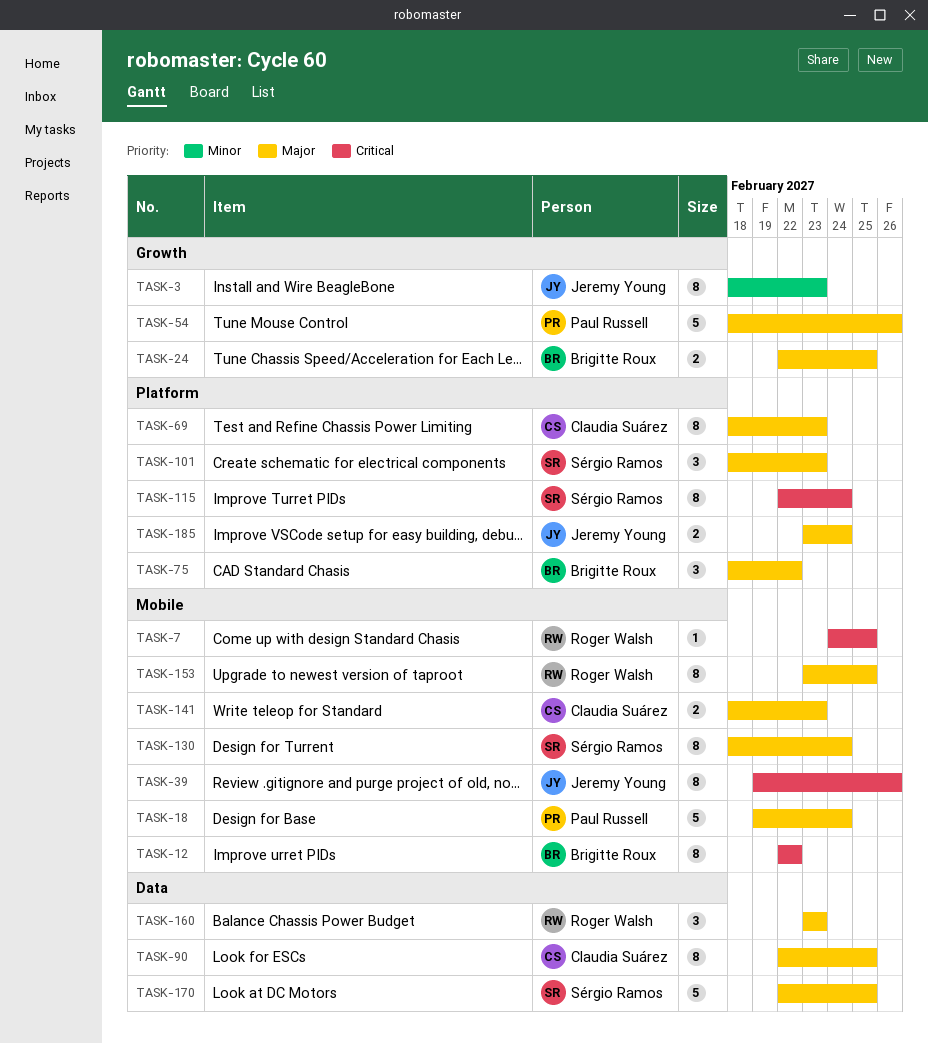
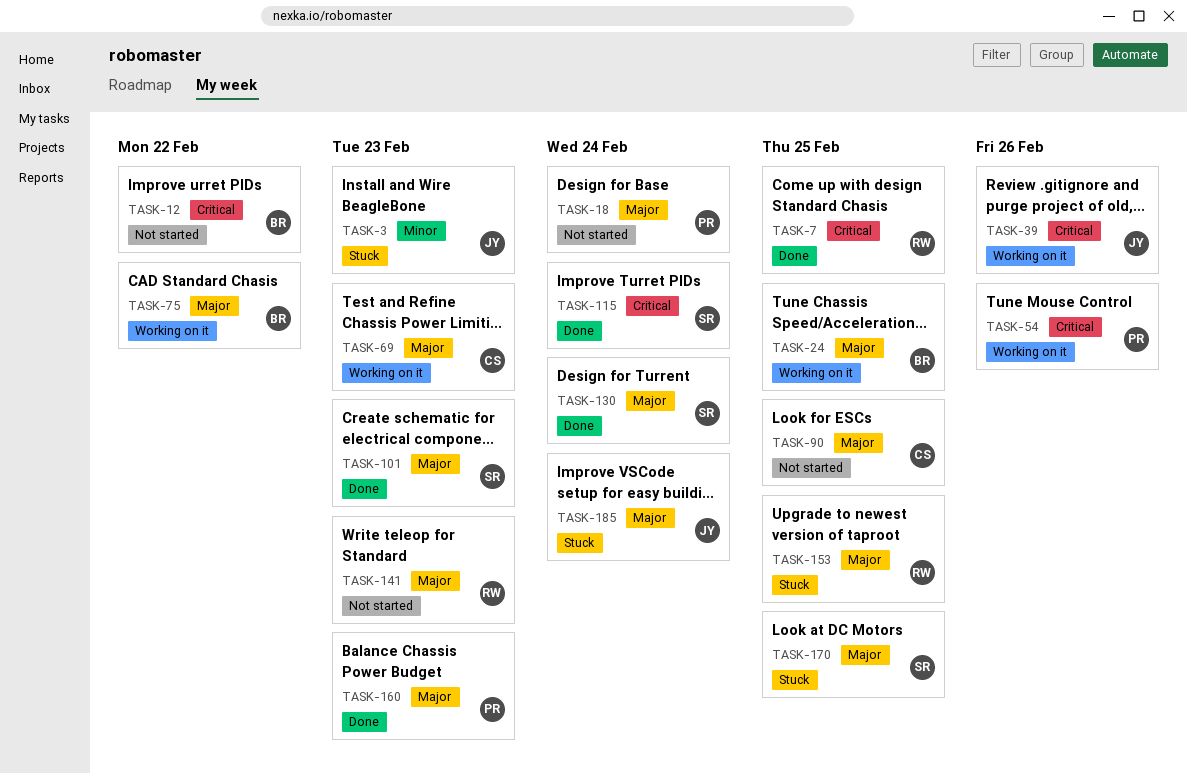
TASK-54, priority: Major -> Critical
TASK-141, owner: Claudia Suárez -> Roger Walsh
TASK-160, owner: Roger Walsh -> Paul Russell

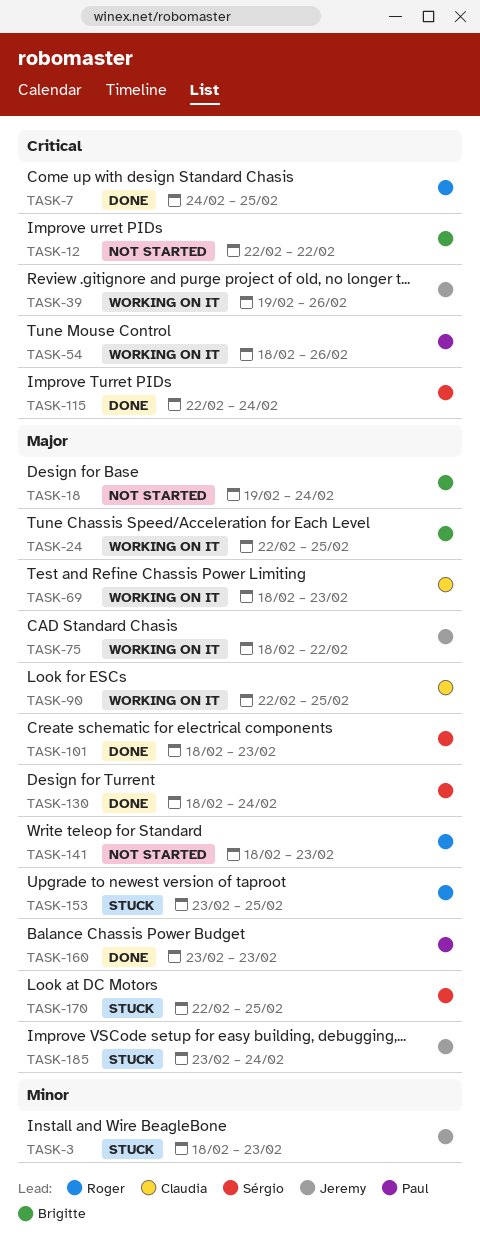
TASK-18, owner: Paul -> Brigitte
TASK-75, owner: Brigitte -> Jeremy
TASK-90, status: Not started -> Working on it

